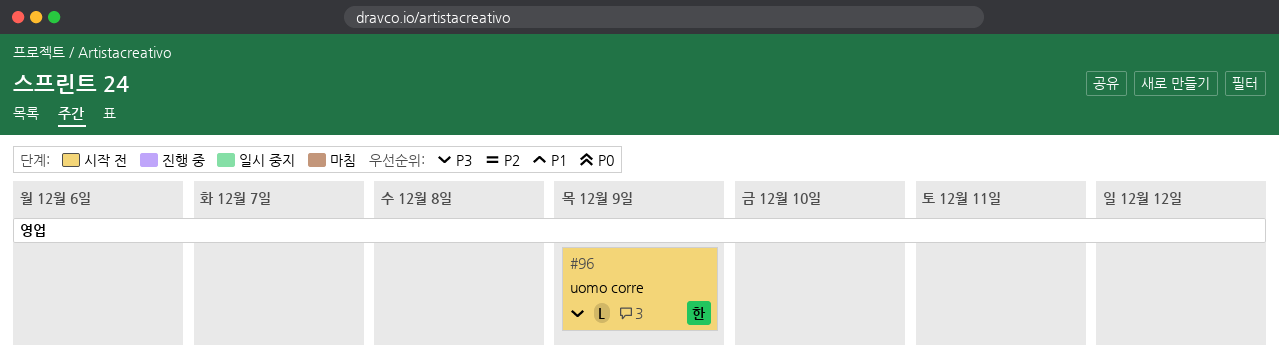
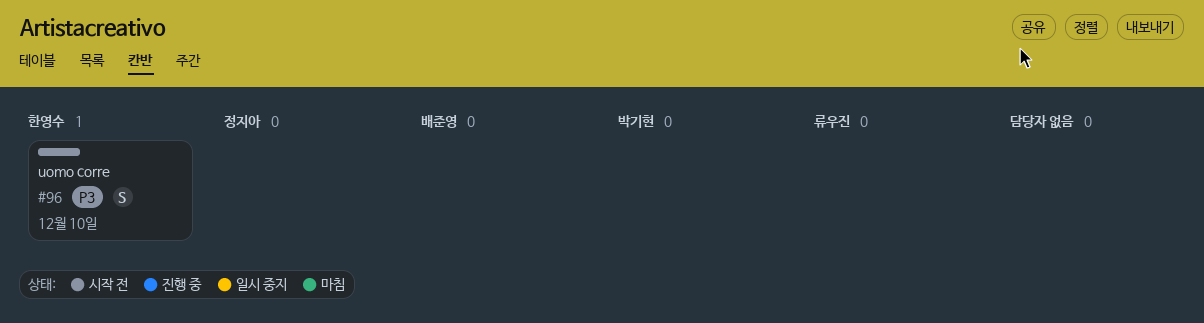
#96, estimate: L -> S
#96, due: Dec 9 -> Dec 10

